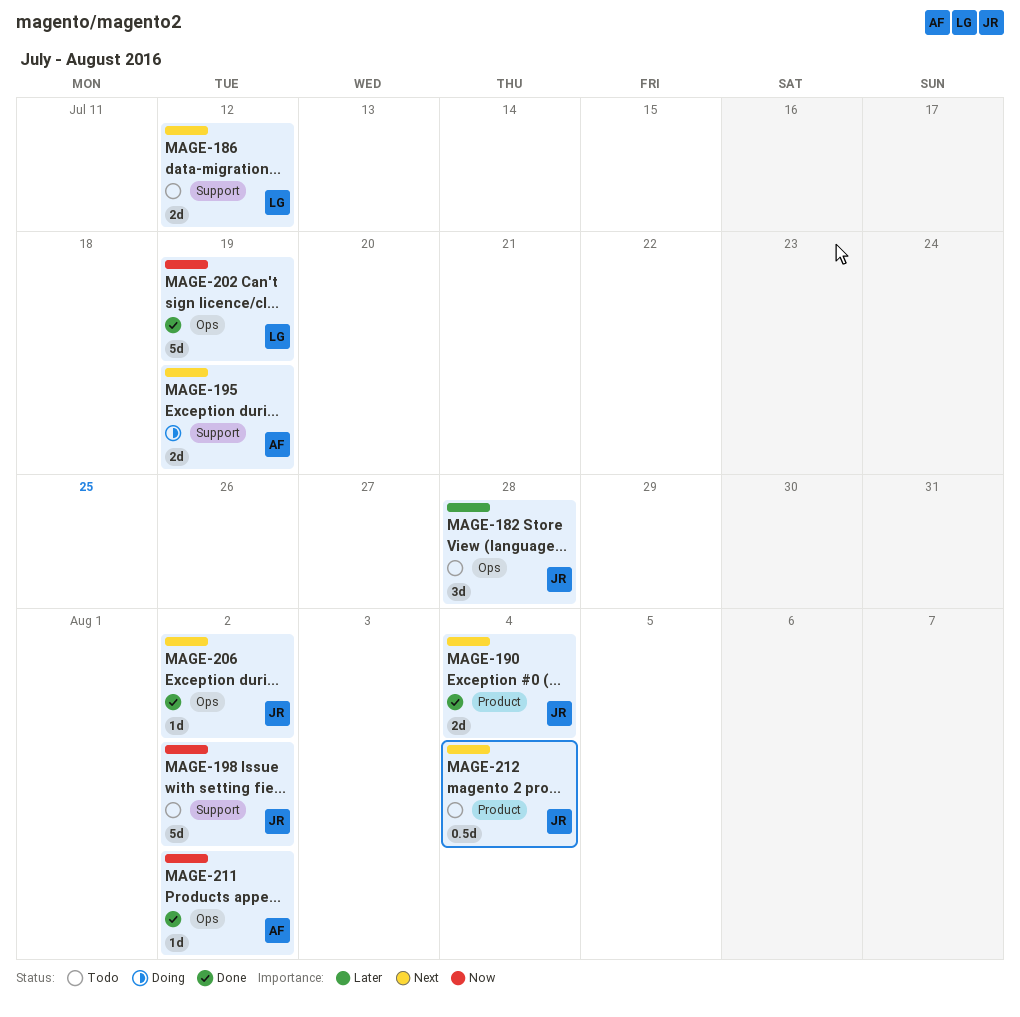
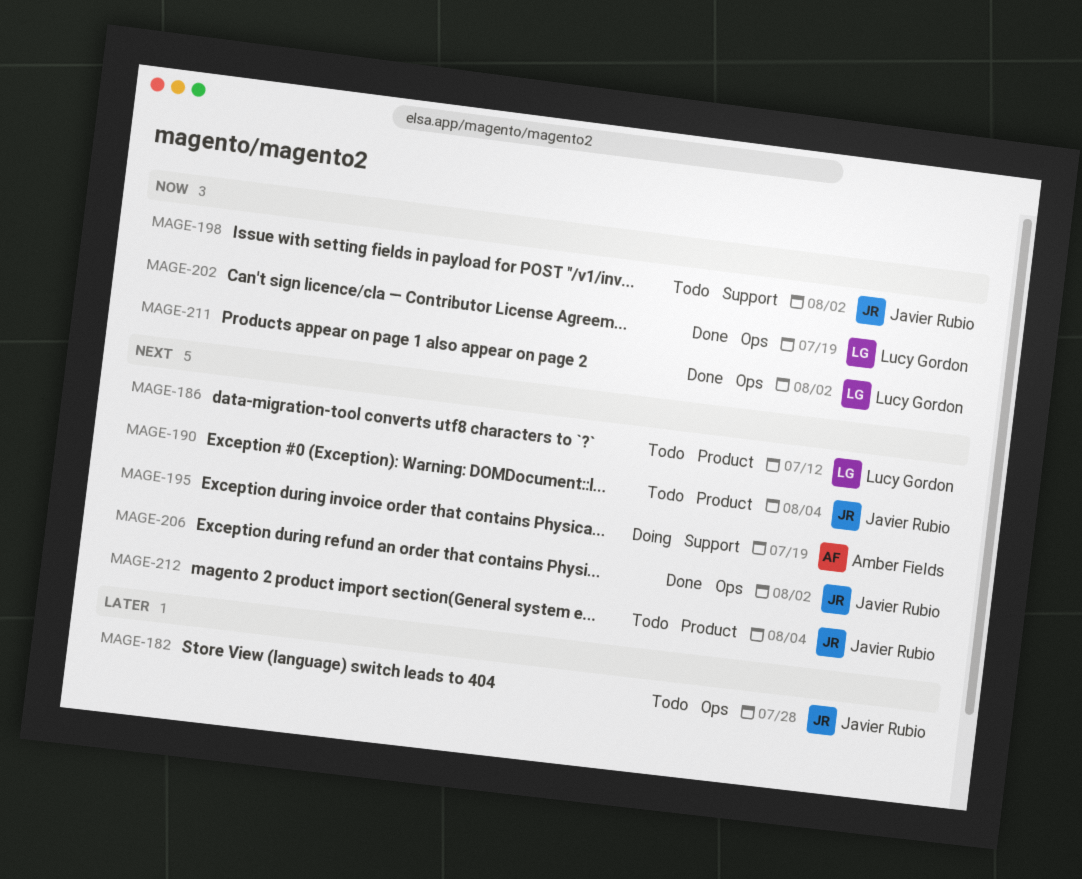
MAGE-186, label: Support -> Product
MAGE-190, status: Done -> Todo
MAGE-211, owner: Amber Fields -> Lucy Gordon

